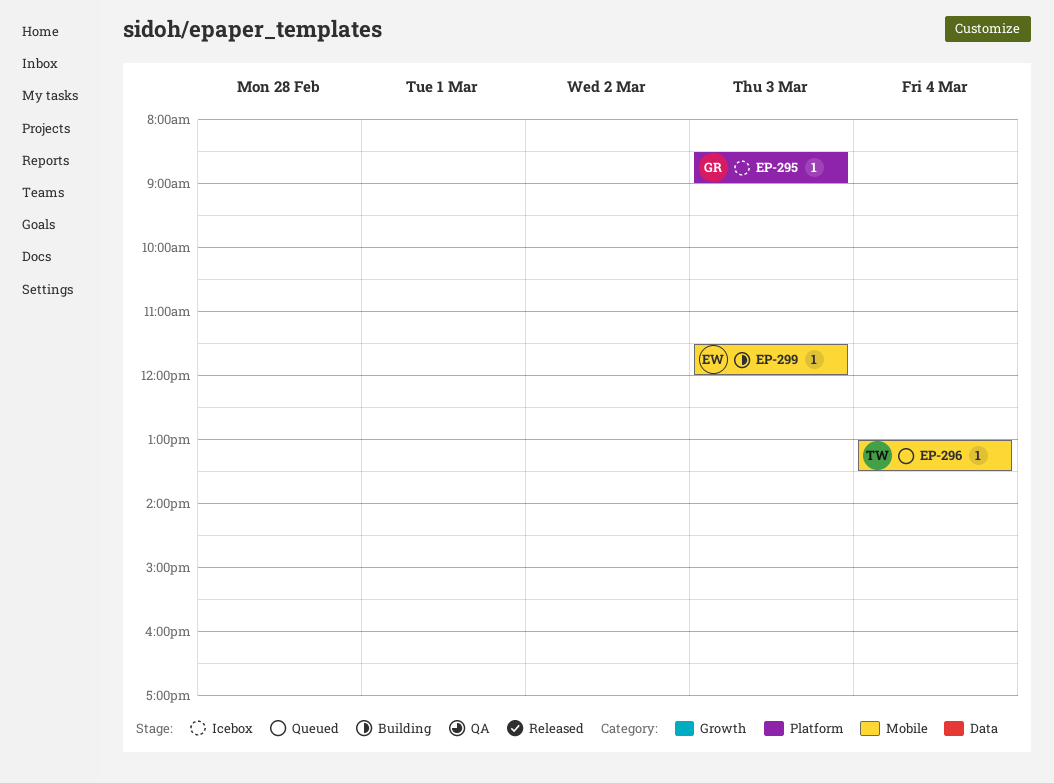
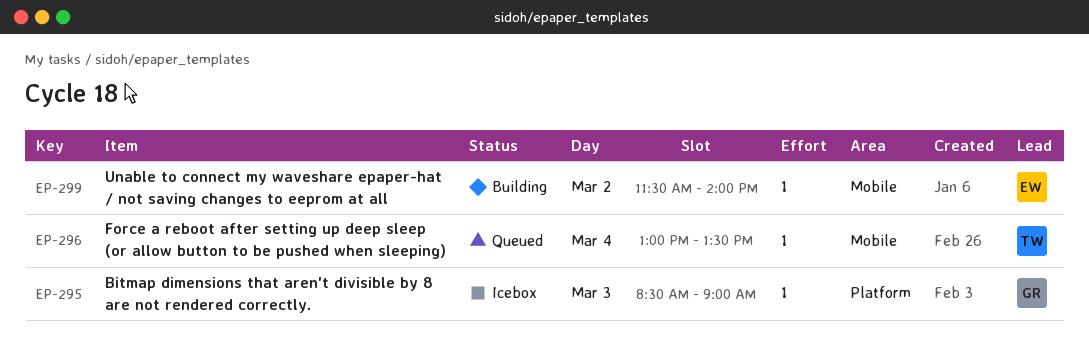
EP-299, day: Mar 3 -> Mar 2
EP-299, ends: 12:00 -> 14:00

